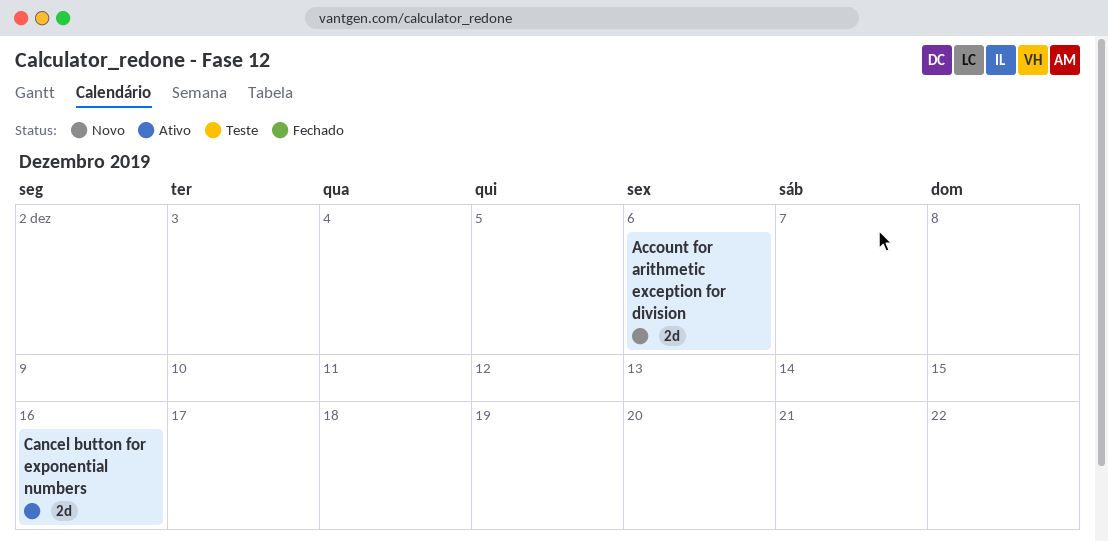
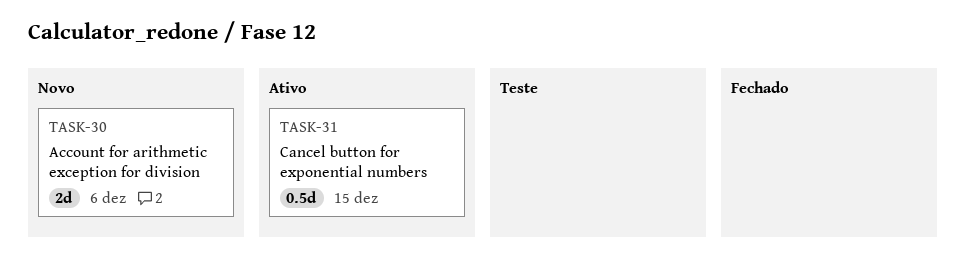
Cancel button for exponential numbers, estimate: 2d -> 0.5d
Cancel button for exponential numbers, due: Dec 16 -> Dec 15

